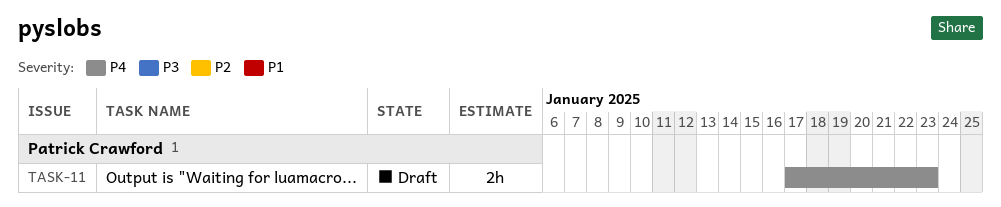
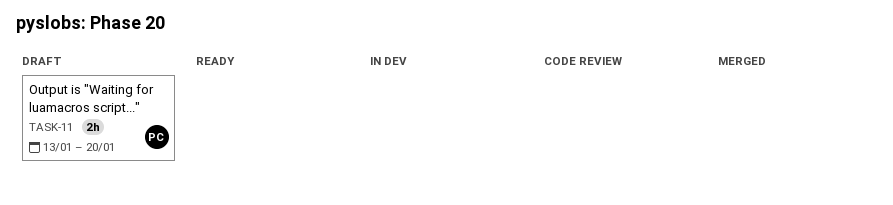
TASK-11, start: Jan 17 -> Jan 13
TASK-11, due: Jan 23 -> Jan 20

